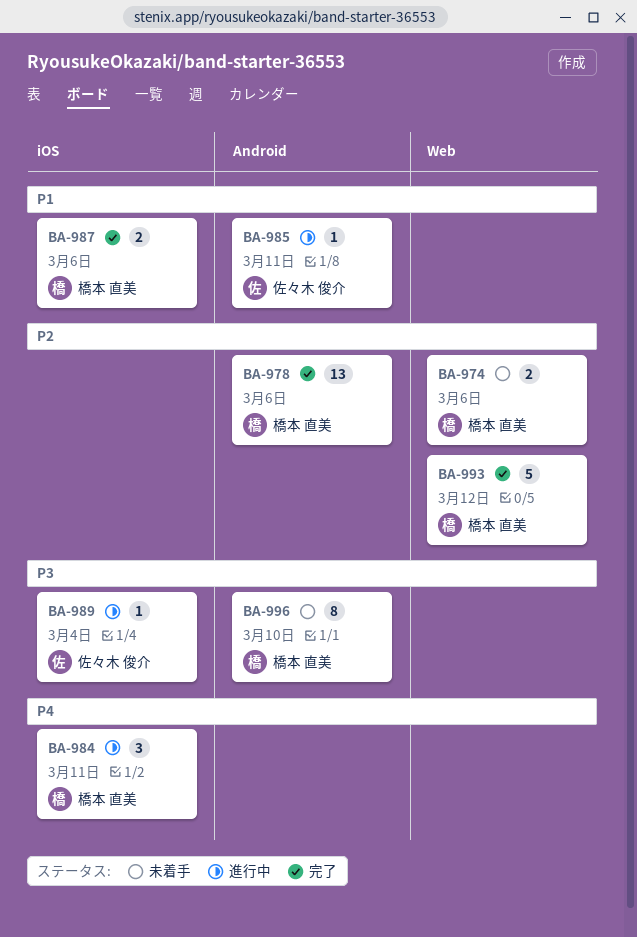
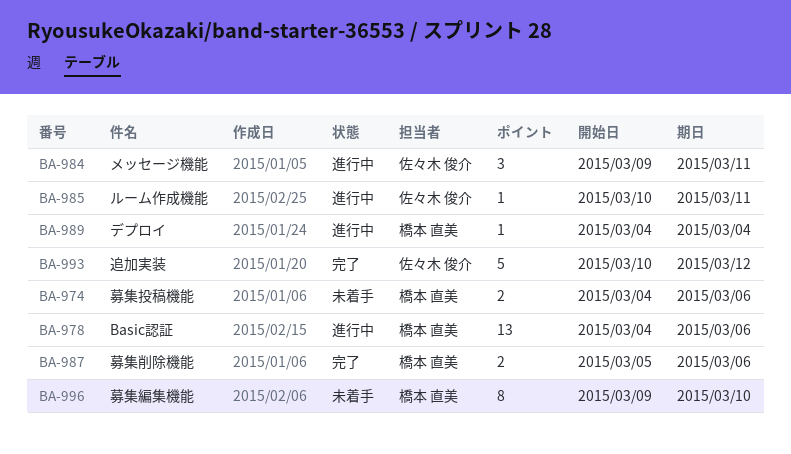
BA-978, status: 完了 -> 進行中
BA-984, owner: 橋本 直美 -> 佐々木 俊介
BA-989, owner: 佐々木 俊介 -> 橋本 直美
BA-993, owner: 橋本 直美 -> 佐々木 俊介

